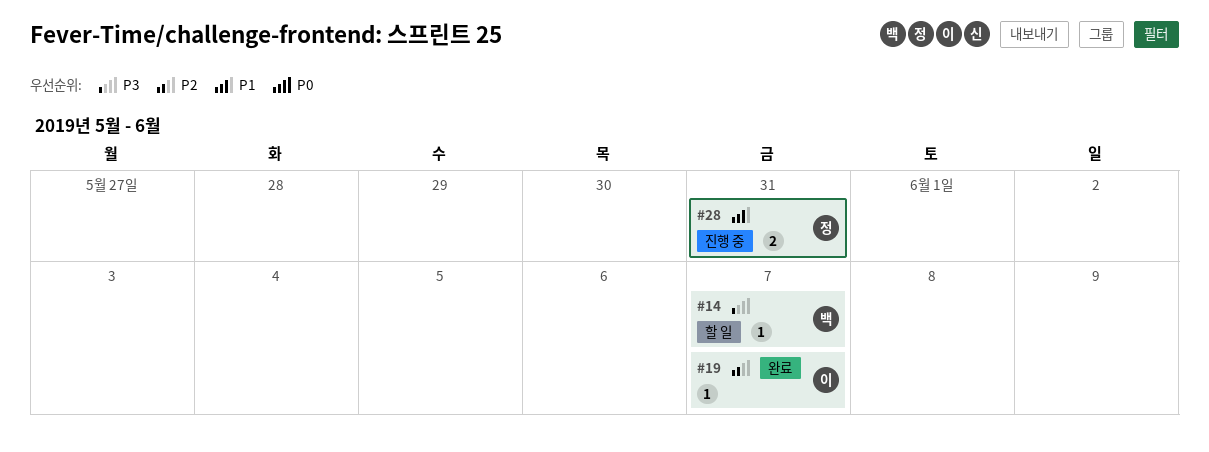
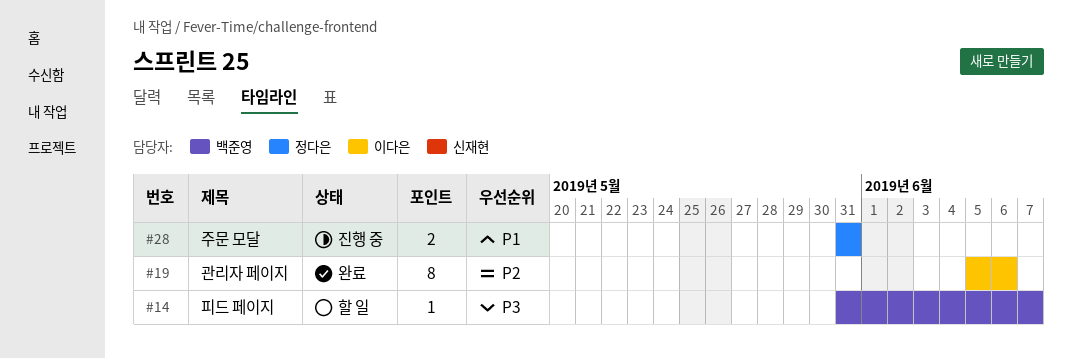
#19, estimate: 1 -> 8
#19, due: Jun 7 -> Jun 6

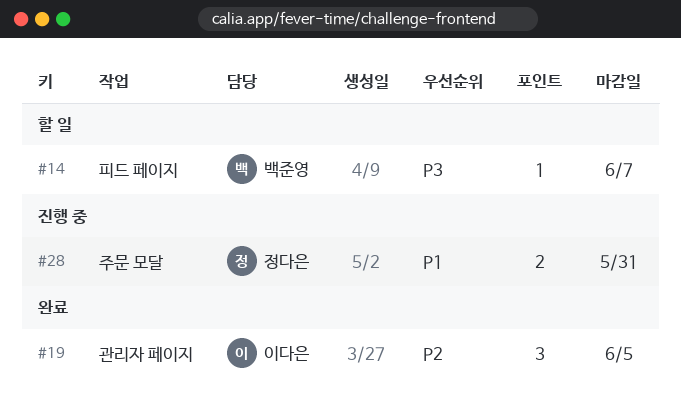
#19, estimate: 8 -> 3
#19, due: Jun 6 -> Jun 5

